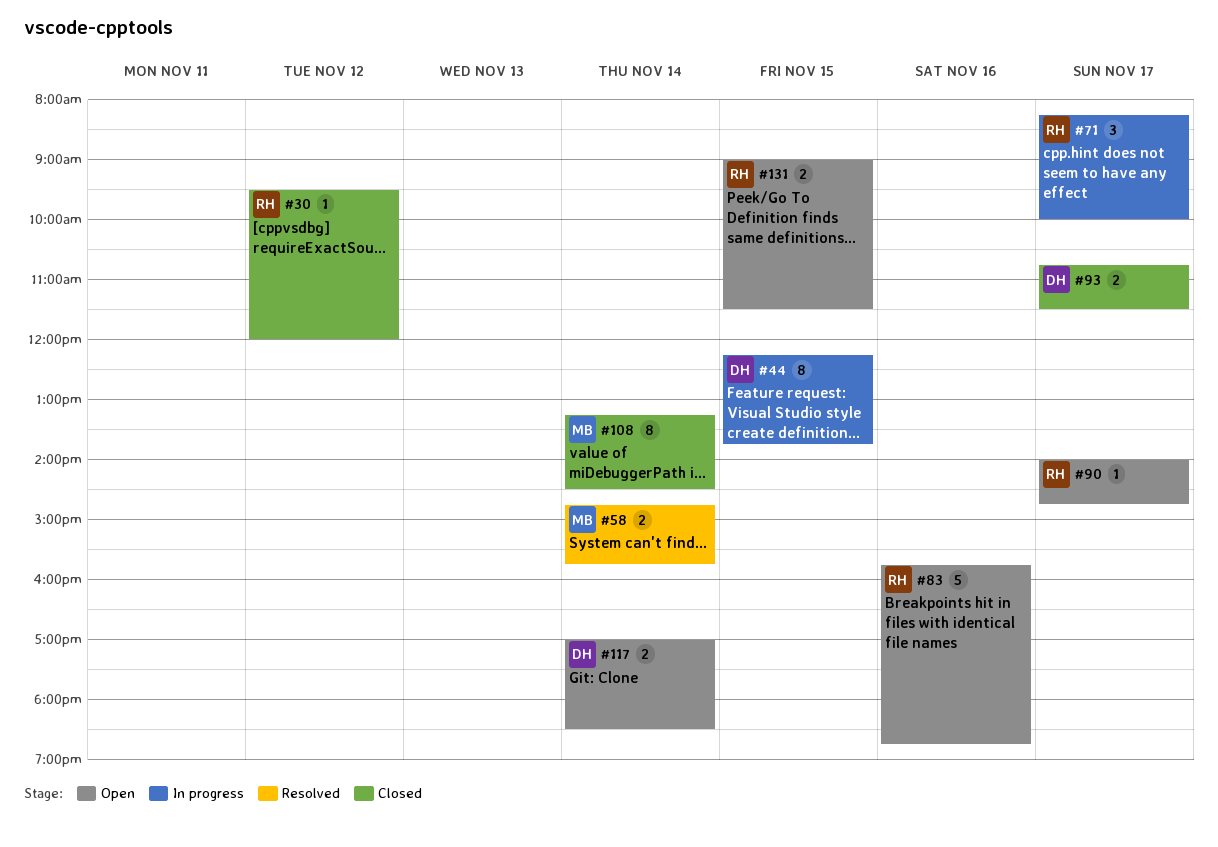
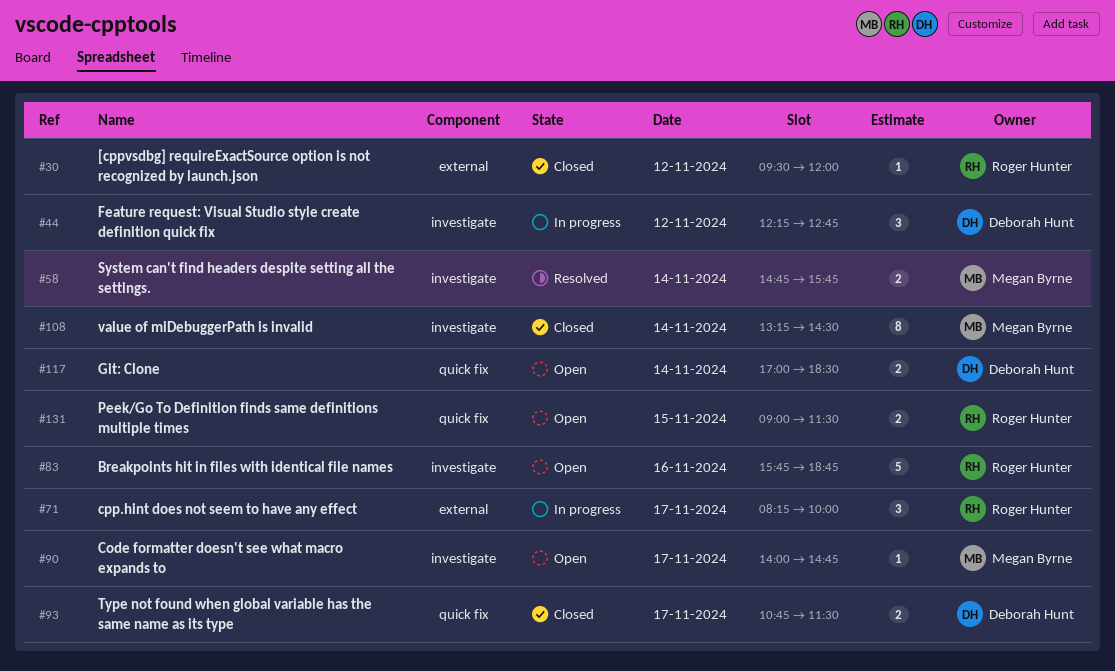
#44, estimate: 8 -> 3
#44, day: Nov 15 -> Nov 12
#44, ends: 13:45 -> 12:45
#90, owner: Roger Hunter -> Megan Byrne

